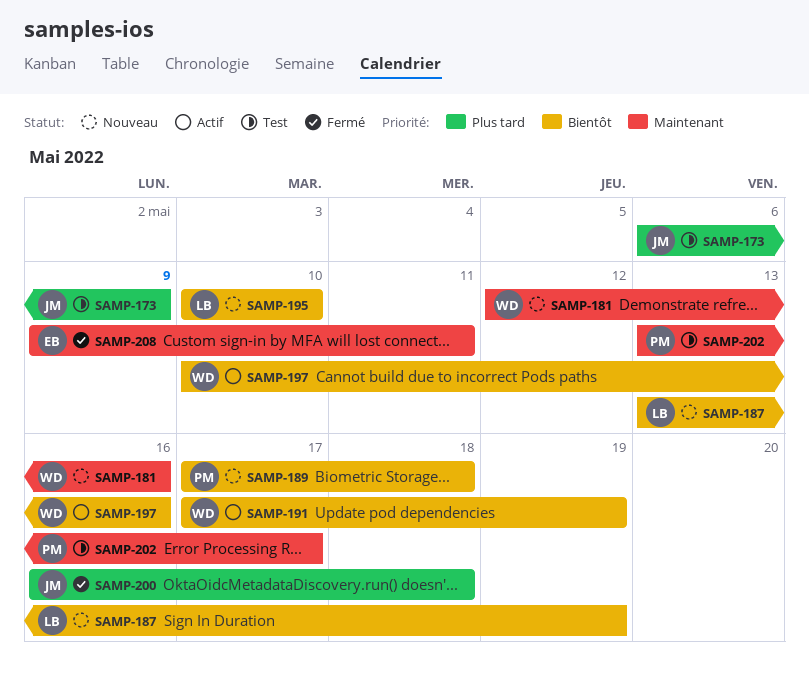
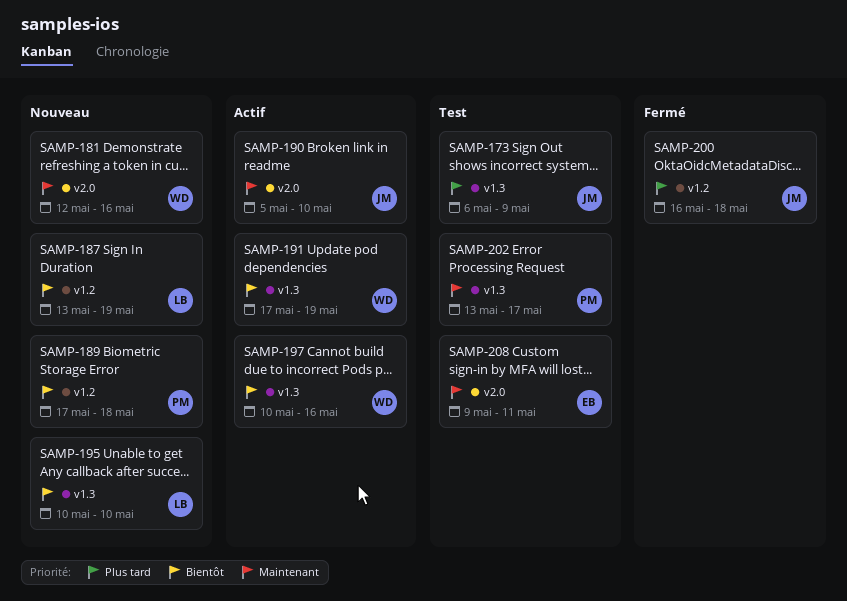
SAMP-190: none -> present
SAMP-208, status: Fermé -> Test

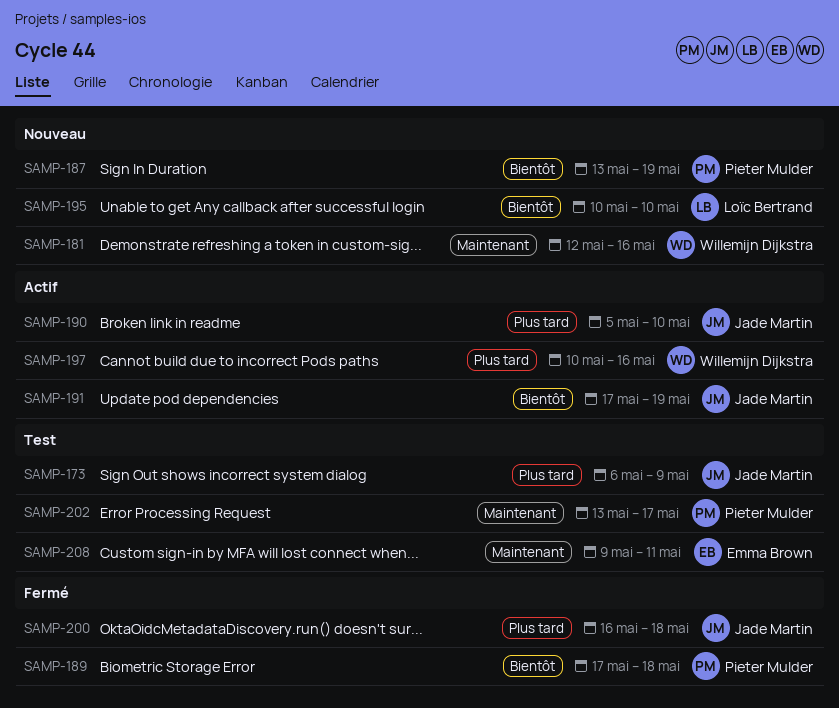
SAMP-187, owner: Loïc Bertrand -> Pieter Mulder
SAMP-189, status: Nouveau -> Fermé
SAMP-190, priority: Maintenant -> Plus tard
SAMP-191, owner: Willemijn Dijkstra -> Jade Martin
SAMP-197, priority: Bientôt -> Plus tard

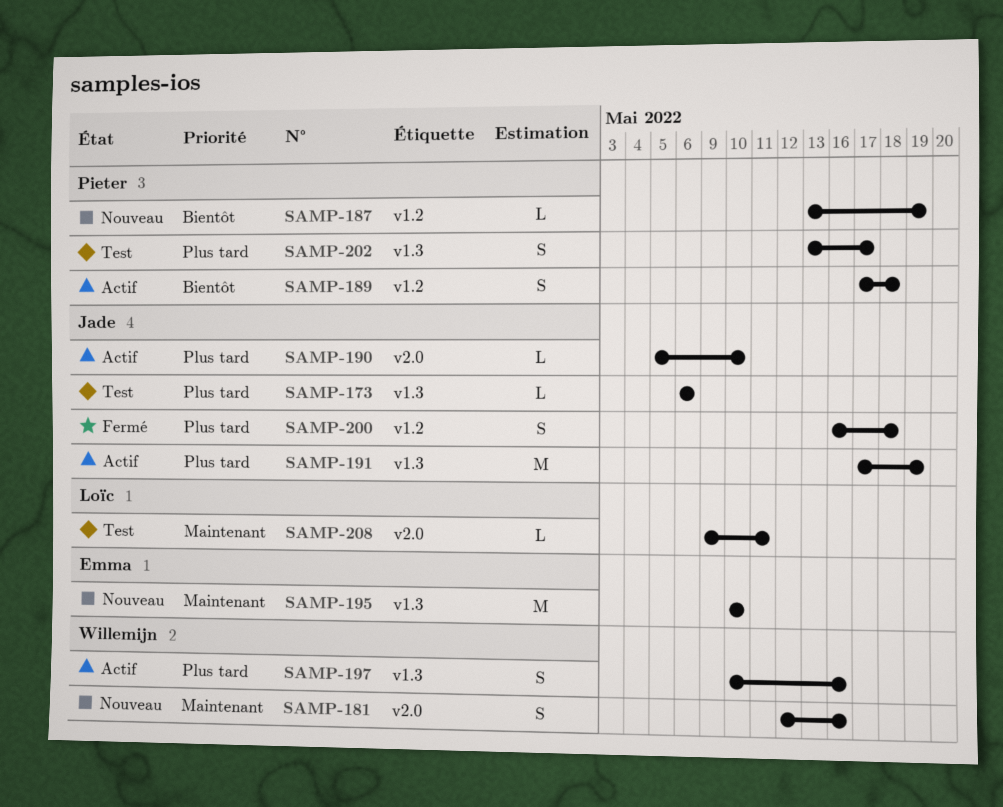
SAMP-173, due: May 9 -> May 6
SAMP-189, status: Fermé -> Actif
SAMP-191, priority: Bientôt -> Plus tard
SAMP-195, owner: Loïc Bertrand -> Emma Brown
SAMP-195, priority: Bientôt -> Maintenant
SAMP-202, priority: Maintenant -> Plus tard
SAMP-208, owner: Emma Brown -> Loïc Bertrand

